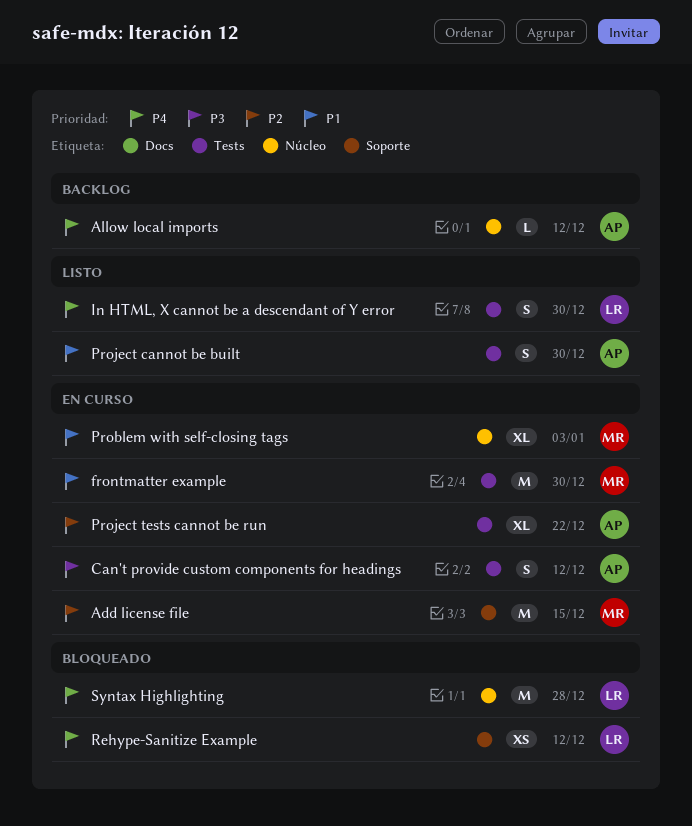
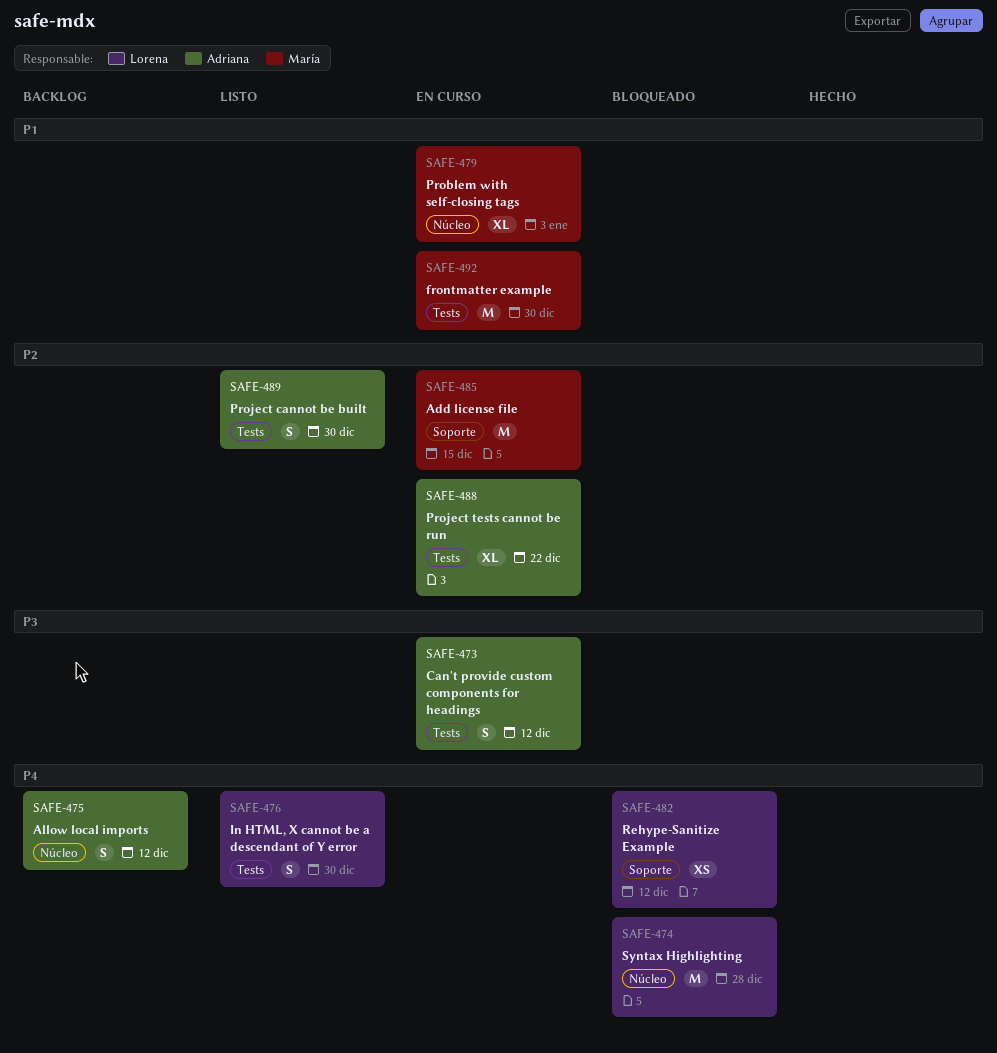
Allow local imports, estimate: L -> S
Project cannot be built, priority: P1 -> P2

